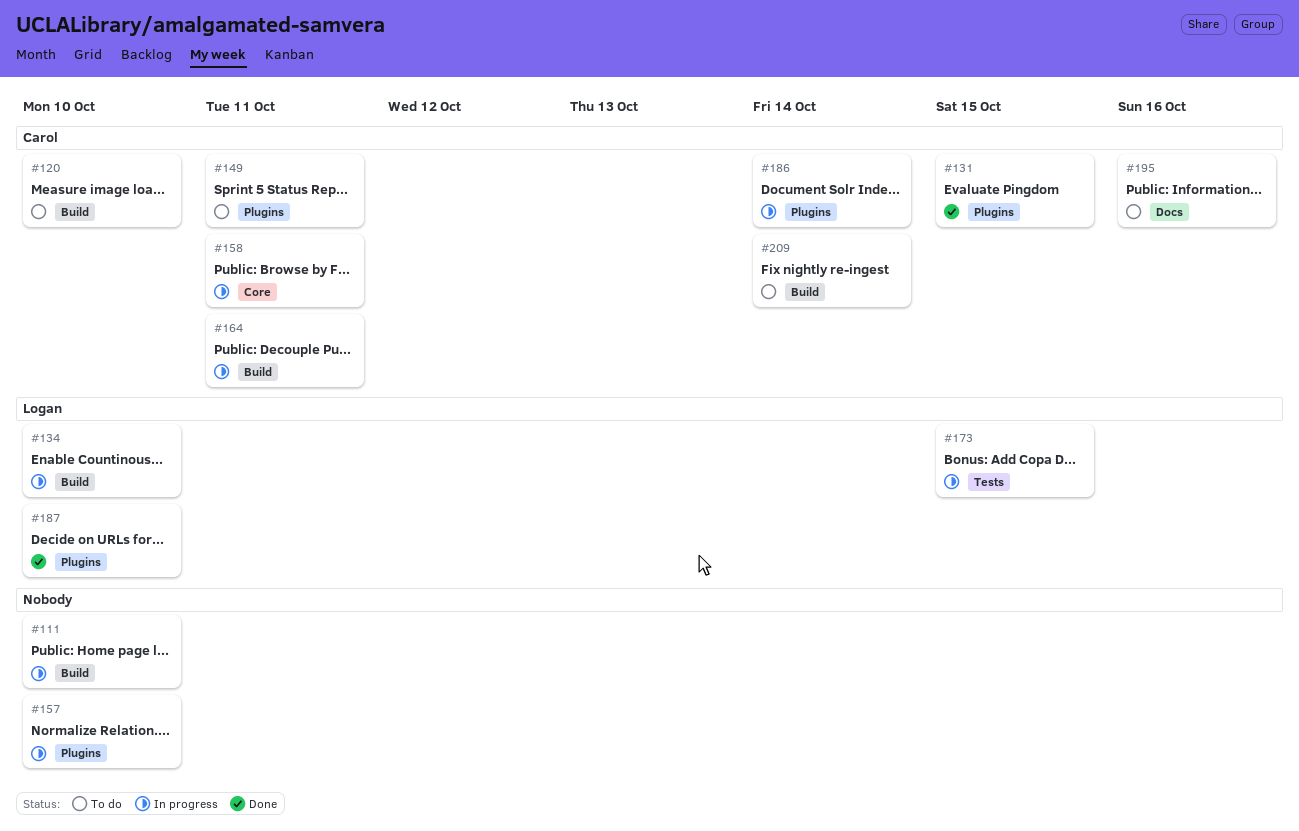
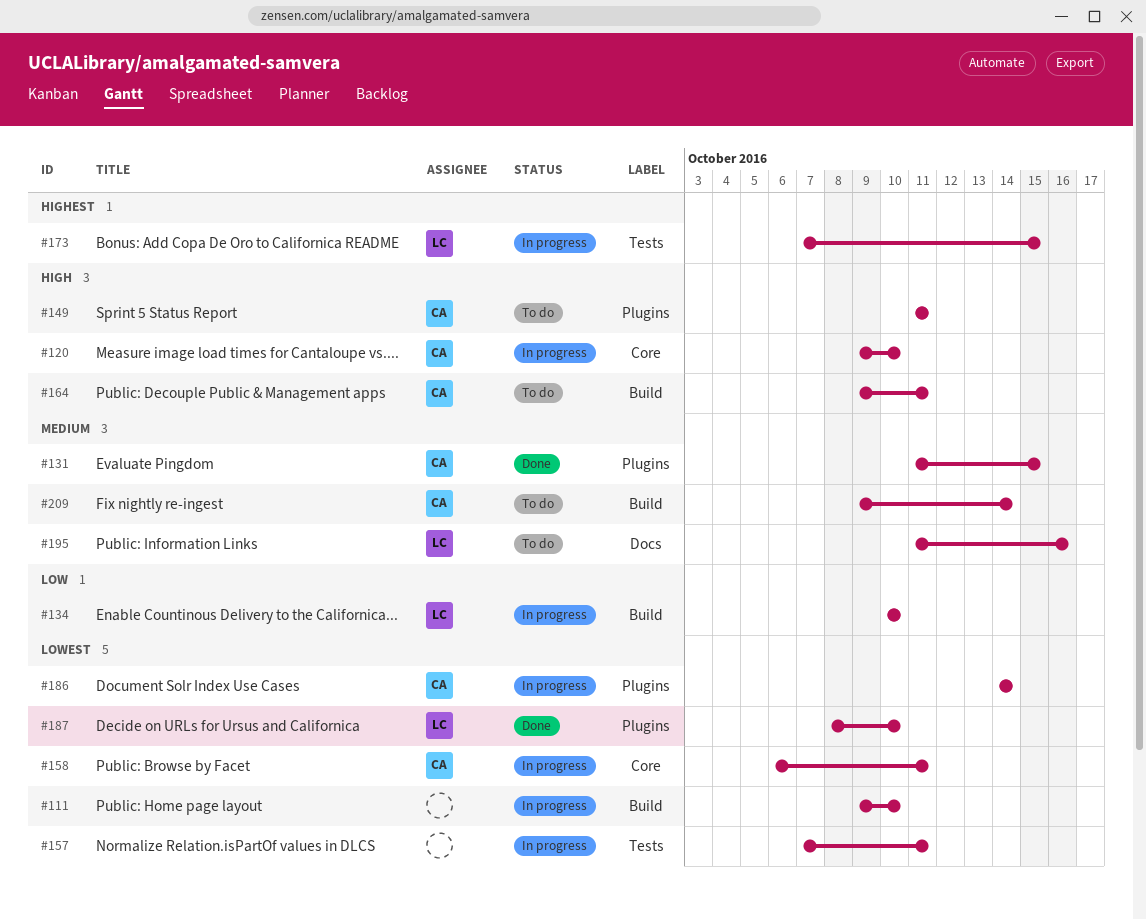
#120, status: To do -> In progress
#120, label: Build -> Core
#157, label: Plugins -> Tests
#157, due: Oct 10 -> Oct 11
#164, status: In progress -> To do
#195, owner: Carol -> Logan

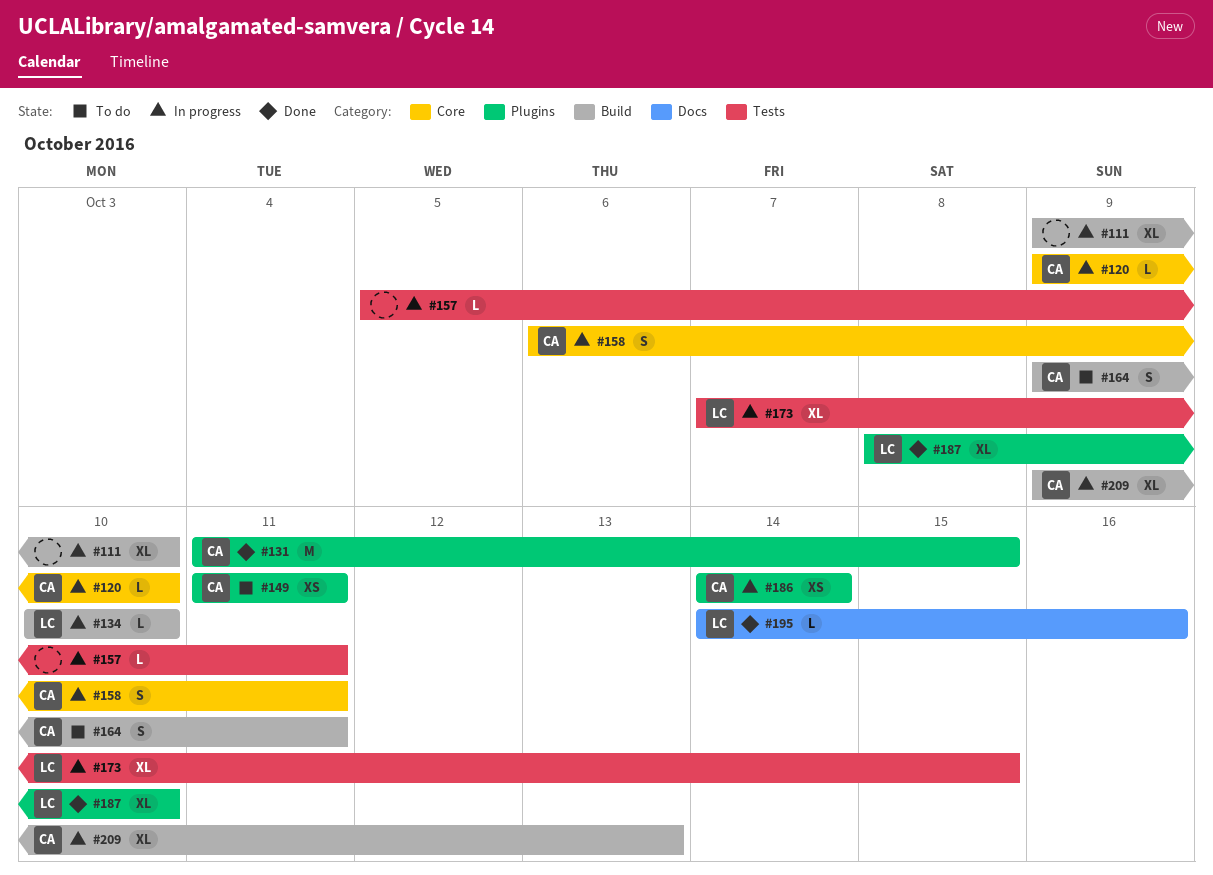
#157, start: Oct 7 -> Oct 5
#195, status: To do -> Done
#195, start: Oct 11 -> Oct 14
#209, status: To do -> In progress
#209, due: Oct 14 -> Oct 13

